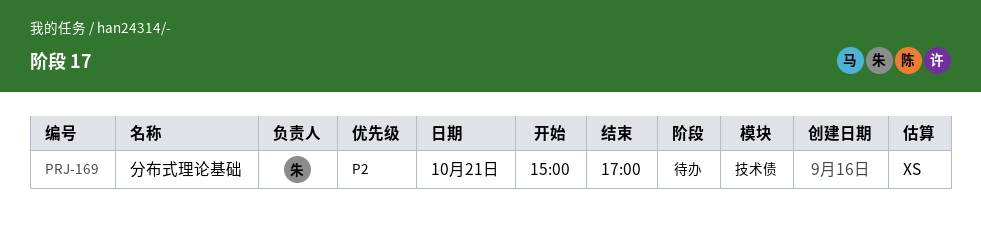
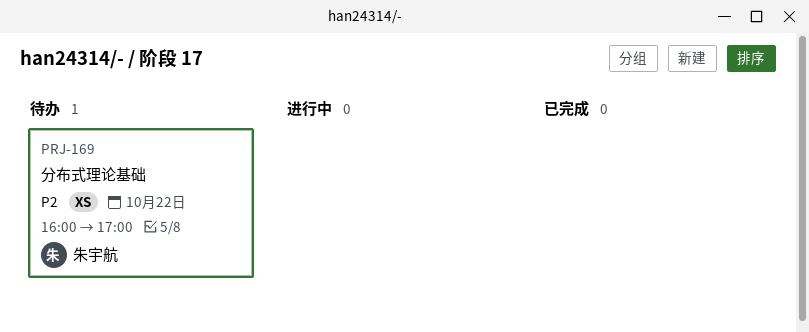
PRJ-169, day: Oct 21 -> Oct 22
PRJ-169, begins: 15:00 -> 16:00

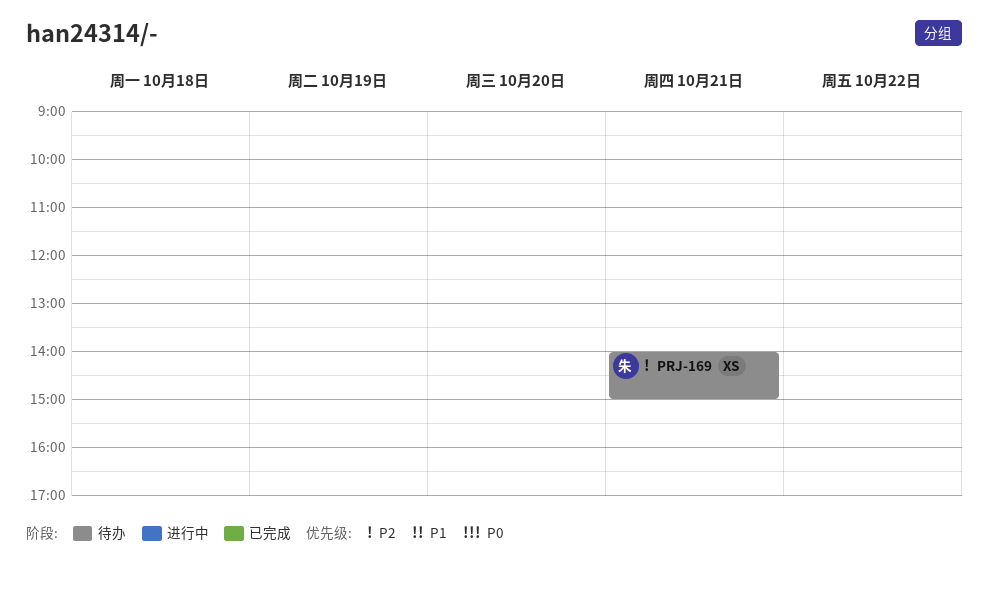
PRJ-169, day: Oct 22 -> Oct 21
PRJ-169, begins: 16:00 -> 14:00
PRJ-169, ends: 17:00 -> 15:00

